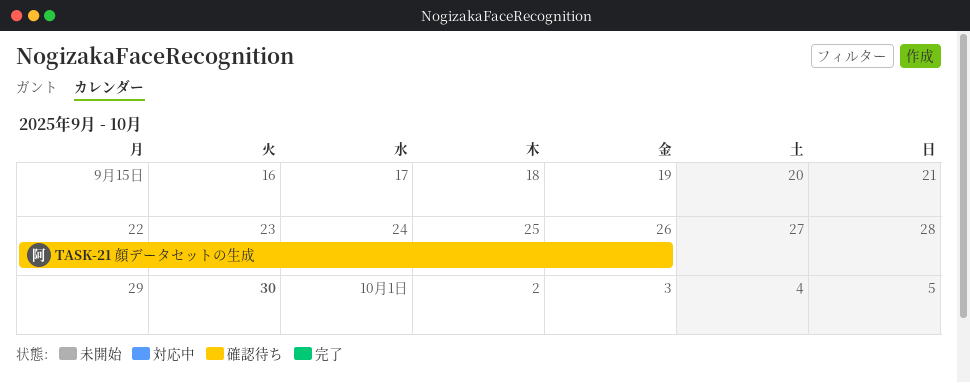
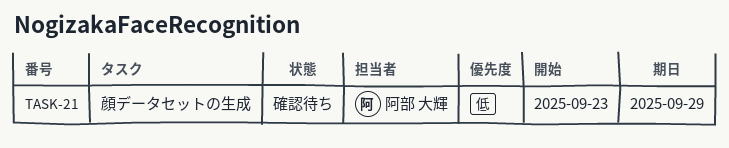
TASK-21, start: Sep 22 -> Sep 23
TASK-21, due: Sep 26 -> Sep 29

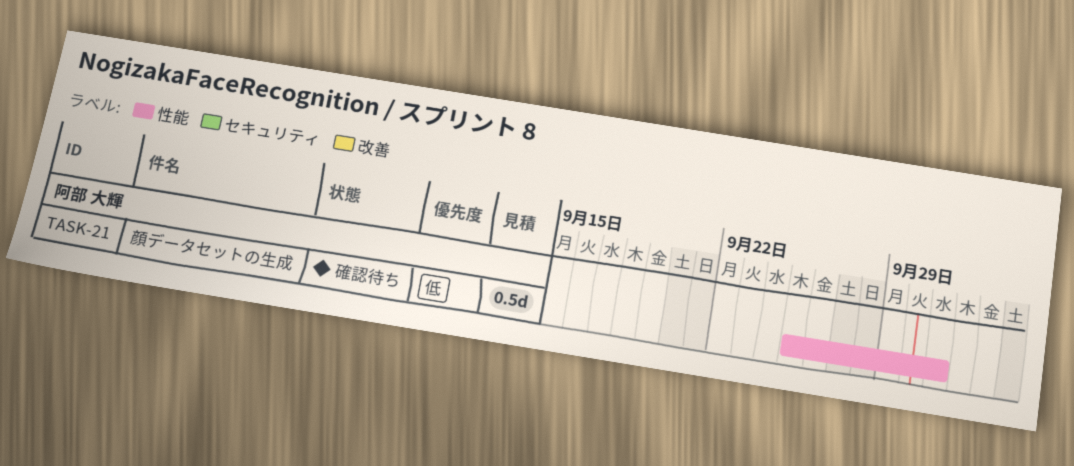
TASK-21, start: Sep 23 -> Sep 25
TASK-21, due: Sep 29 -> Oct 1

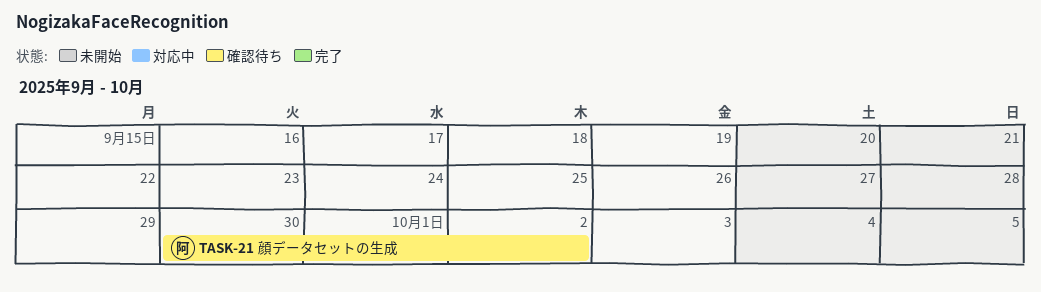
TASK-21, start: Sep 25 -> Sep 30
TASK-21, due: Oct 1 -> Oct 2

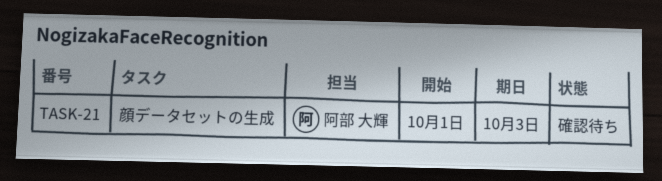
TASK-21, start: Sep 30 -> Oct 1
TASK-21, due: Oct 2 -> Oct 3

